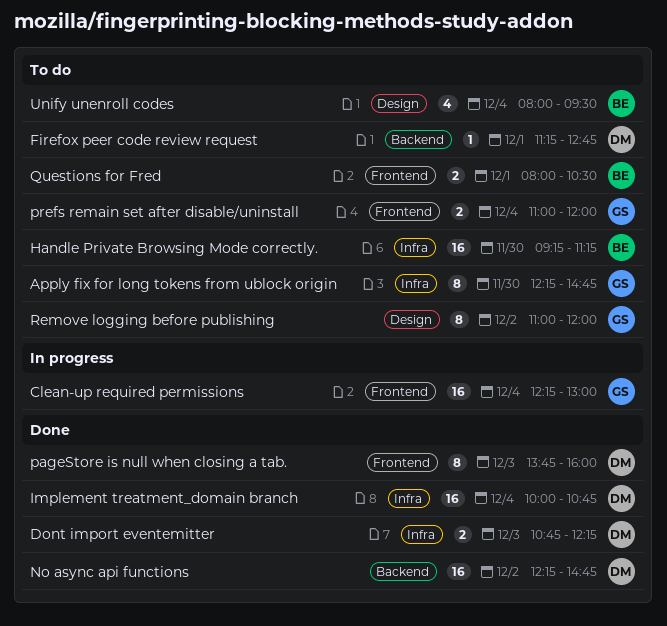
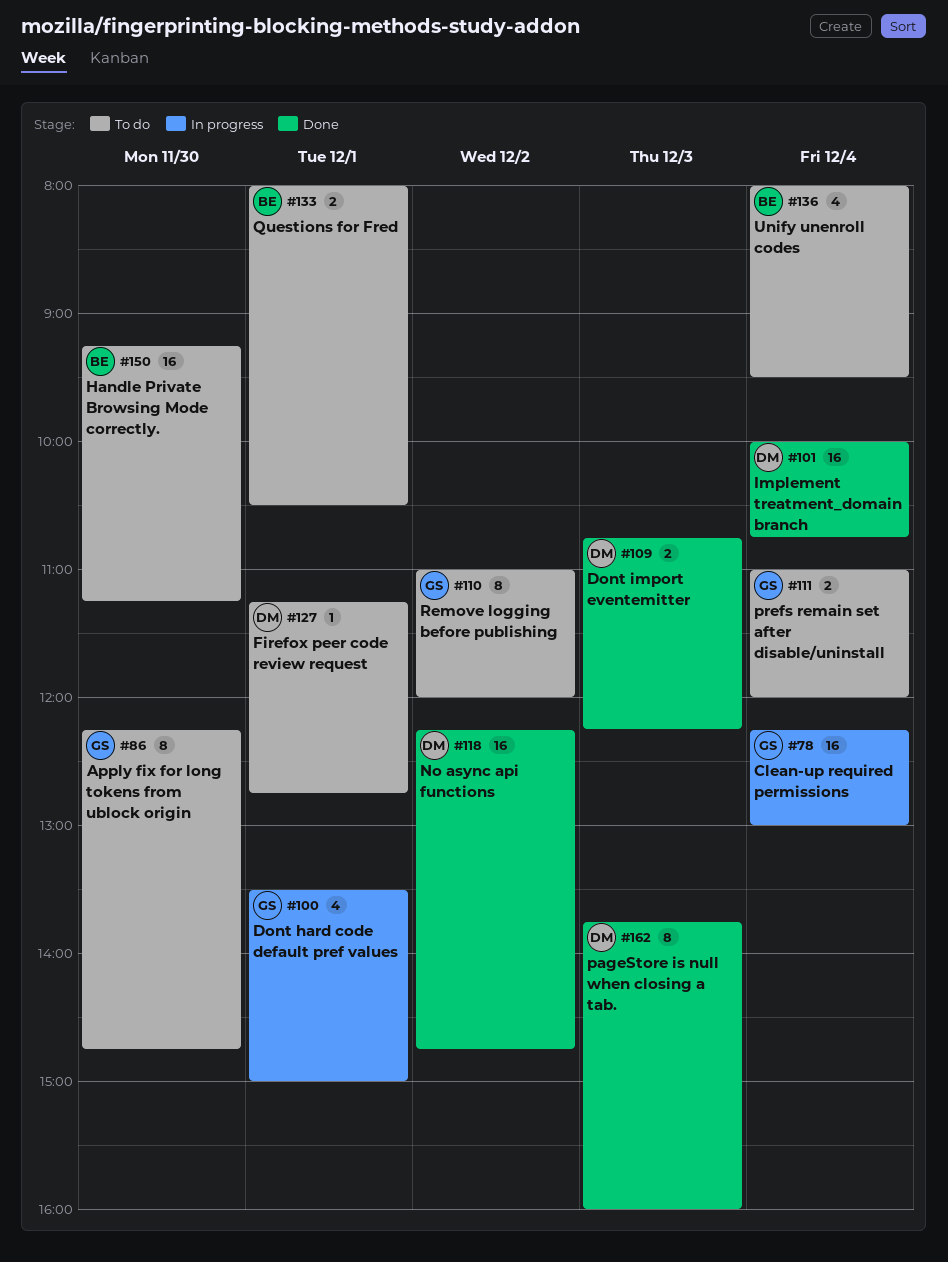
Dont hard code default pref values: none -> present

